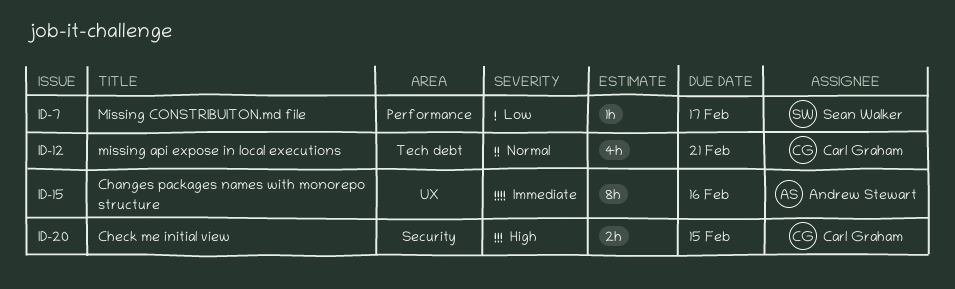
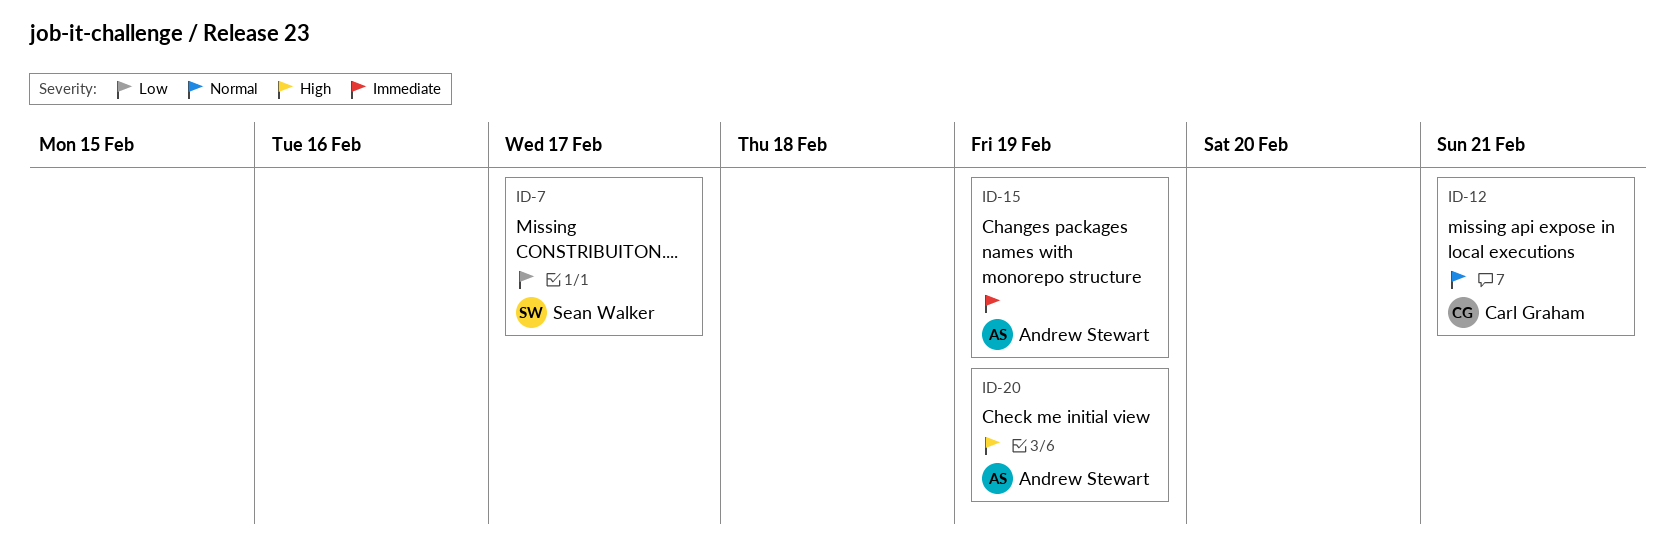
ID-15, due: Feb 16 -> Feb 19
ID-20, owner: Carl Graham -> Andrew Stewart
ID-20, due: Feb 15 -> Feb 19

